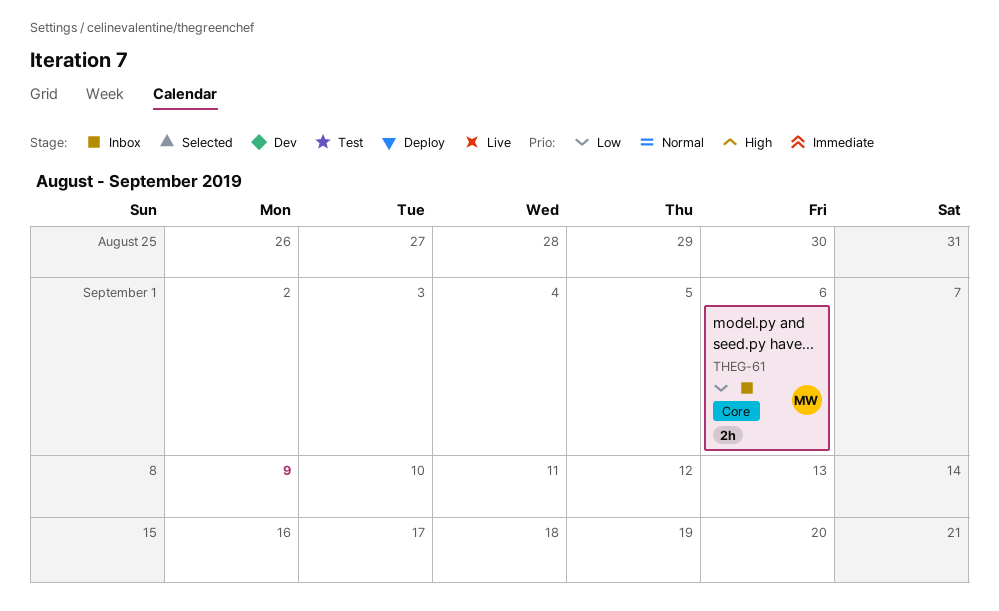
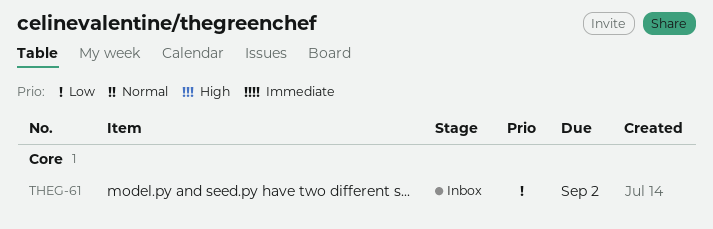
THEG-61, due: Sep 6 -> Sep 2

